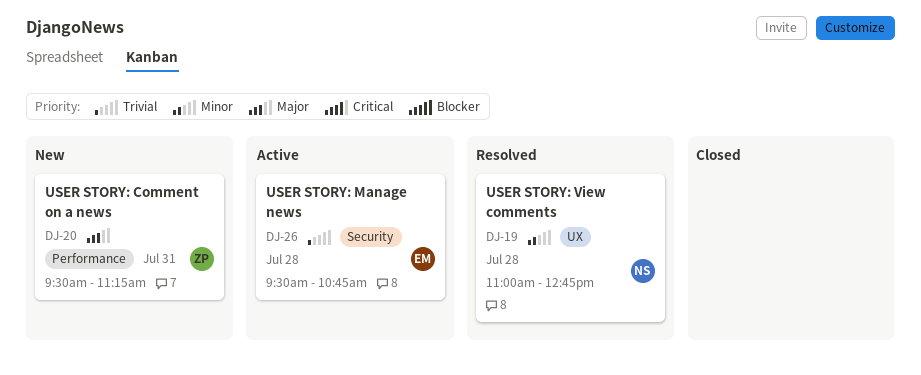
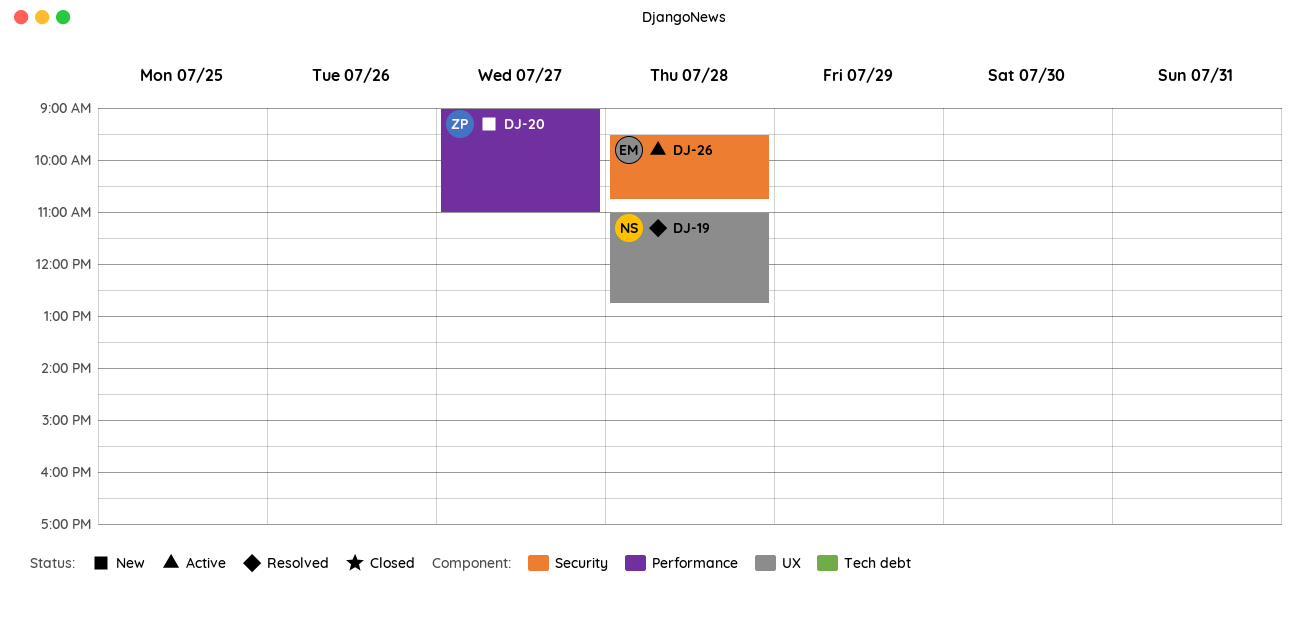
DJ-20, day: Jul 31 -> Jul 27
DJ-20, begins: 09:30 -> 09:00
DJ-20, ends: 11:15 -> 11:00

